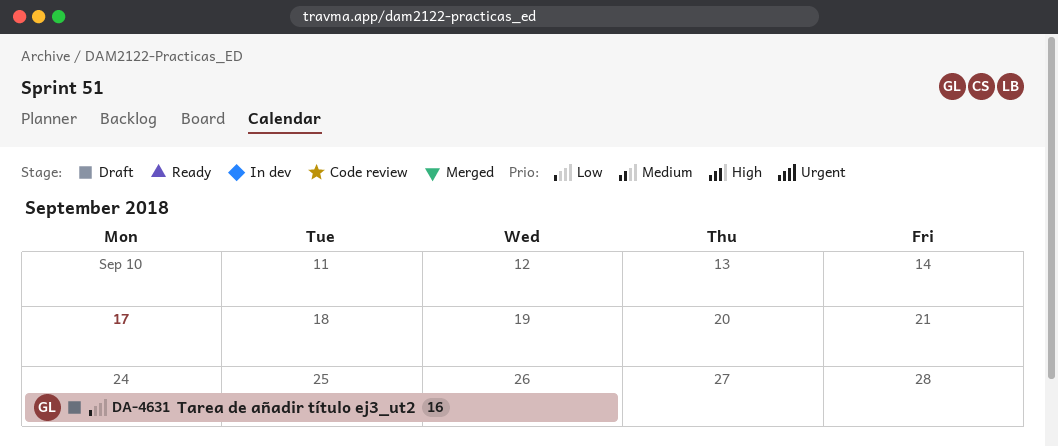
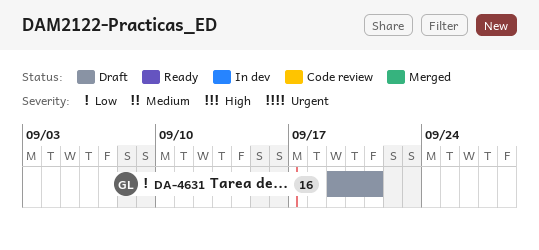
DA-4631, start: Sep 24 -> Sep 19
DA-4631, due: Sep 26 -> Sep 21

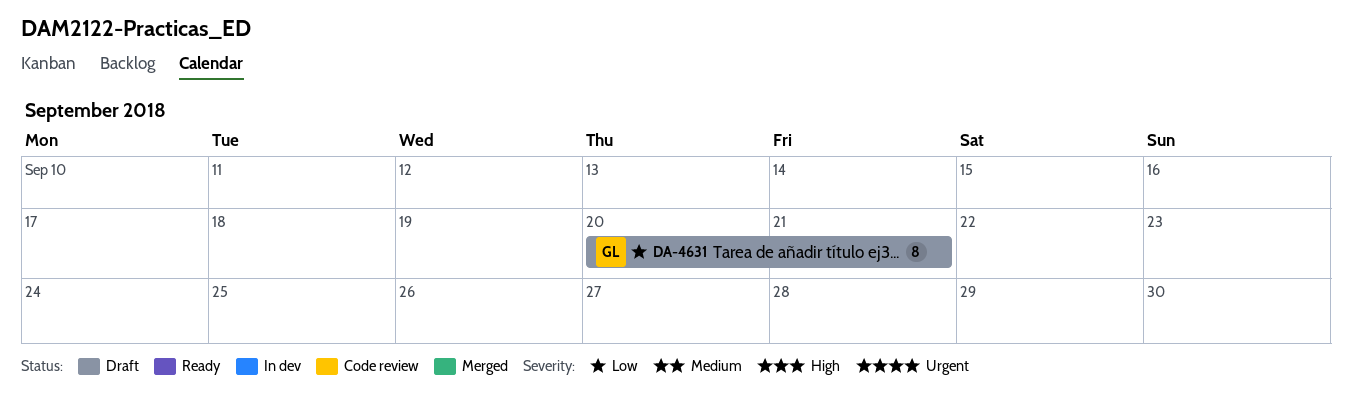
DA-4631, estimate: 16 -> 8
DA-4631, start: Sep 19 -> Sep 20

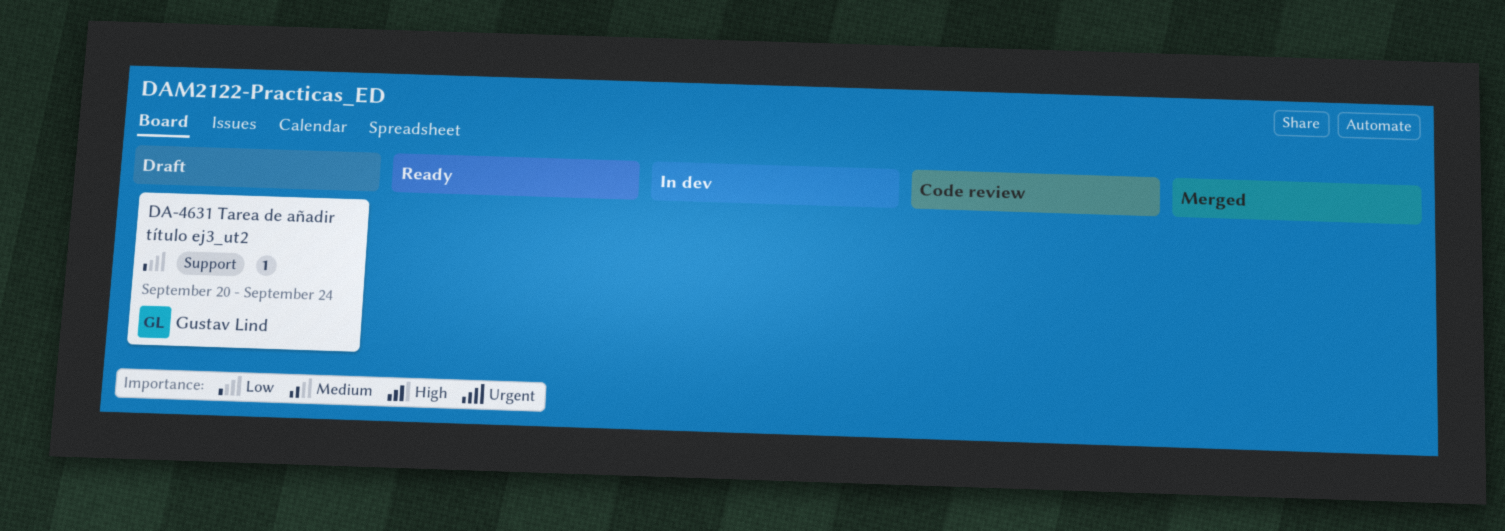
DA-4631, estimate: 8 -> 1
DA-4631, due: Sep 21 -> Sep 24

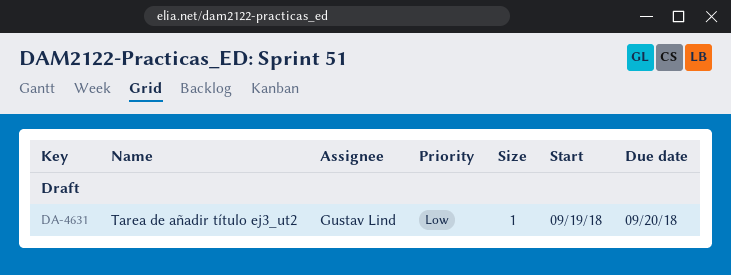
DA-4631, start: Sep 20 -> Sep 19
DA-4631, due: Sep 24 -> Sep 20

